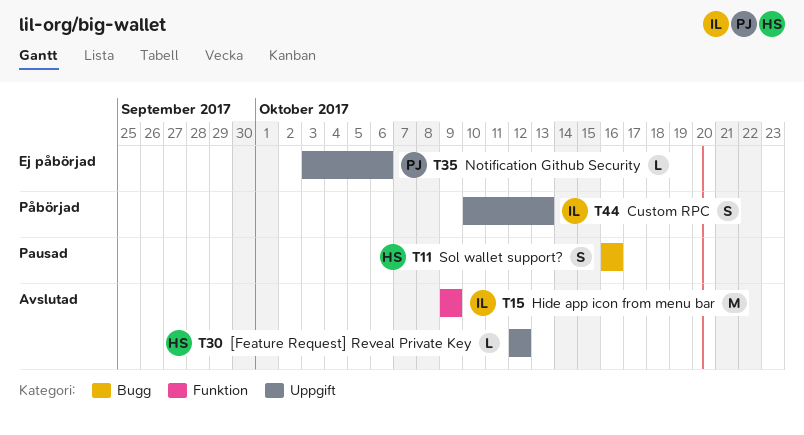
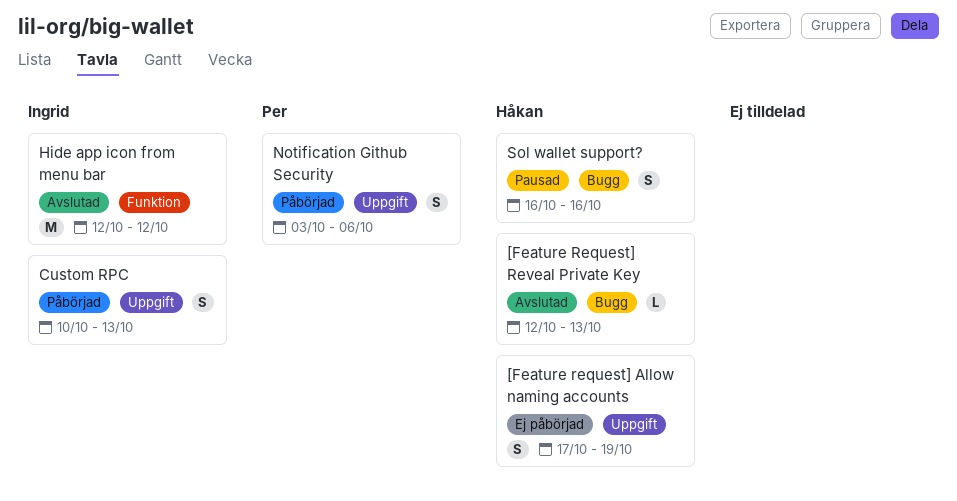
[Feature request] Allow naming accounts: none -> present
[Feature Request] Reveal Private Key, label: Uppgift -> Bugg
[Feature Request] Reveal Private Key, due: Oct 12 -> Oct 13
Hide app icon from menu bar, start: Oct 9 -> Oct 12
Hide app icon from menu bar, due: Oct 9 -> Oct 12
Notification Github Security, status: Ej påbörjad -> Påbörjad
Notification Github Security, estimate: L -> S

